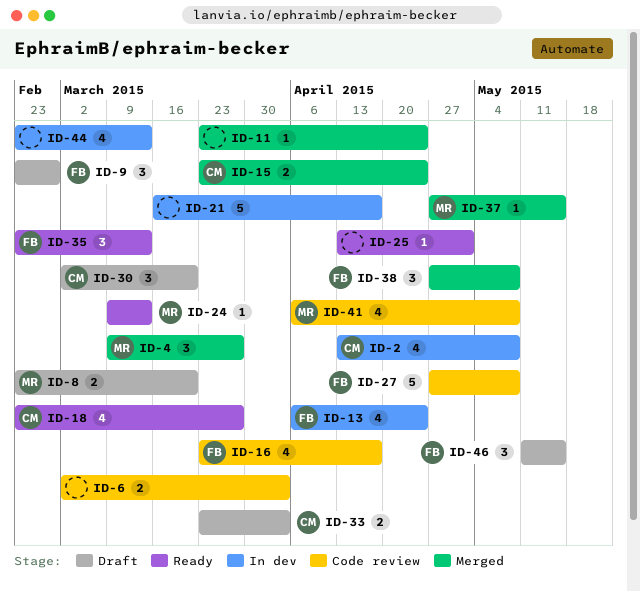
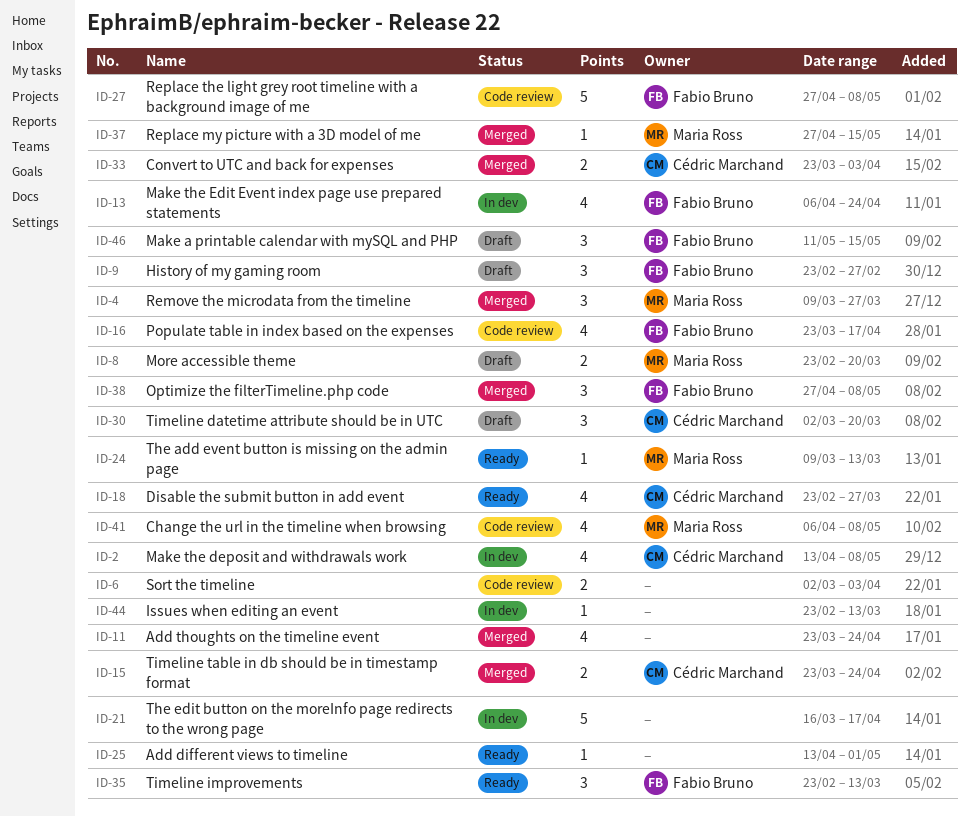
ID-11, estimate: 1 -> 4
ID-33, status: Draft -> Merged
ID-44, estimate: 4 -> 1

